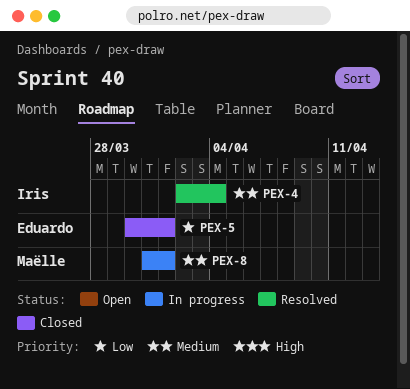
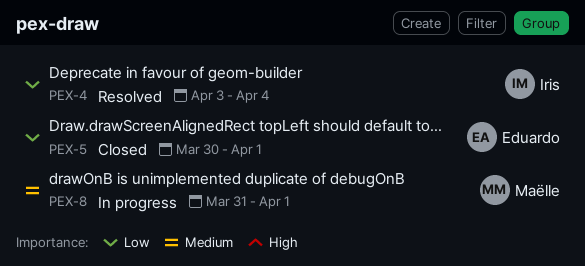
PEX-4, priority: Medium -> Low
PEX-4, start: Apr 2 -> Apr 3

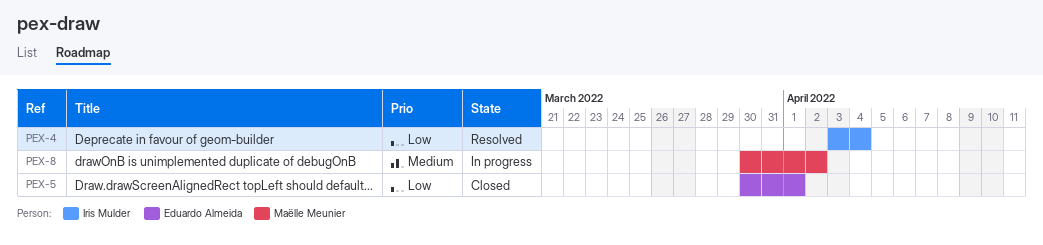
PEX-8, start: Mar 31 -> Mar 30
PEX-8, due: Apr 1 -> Apr 2

